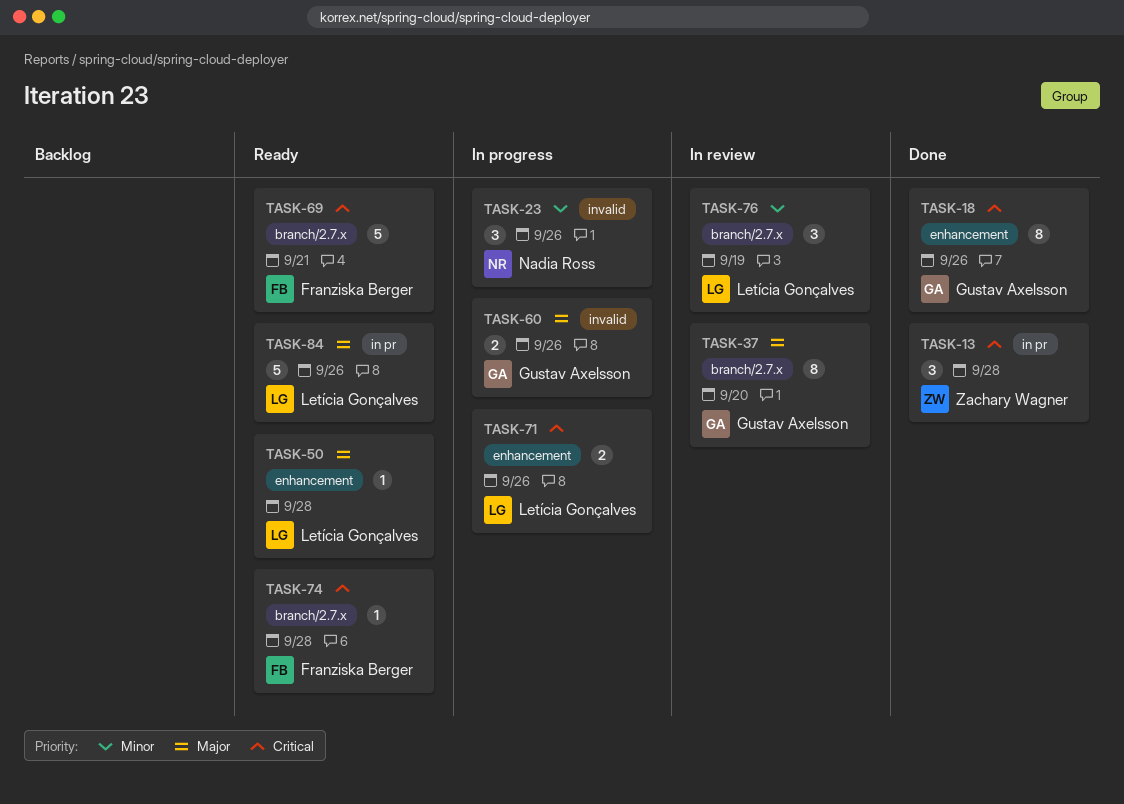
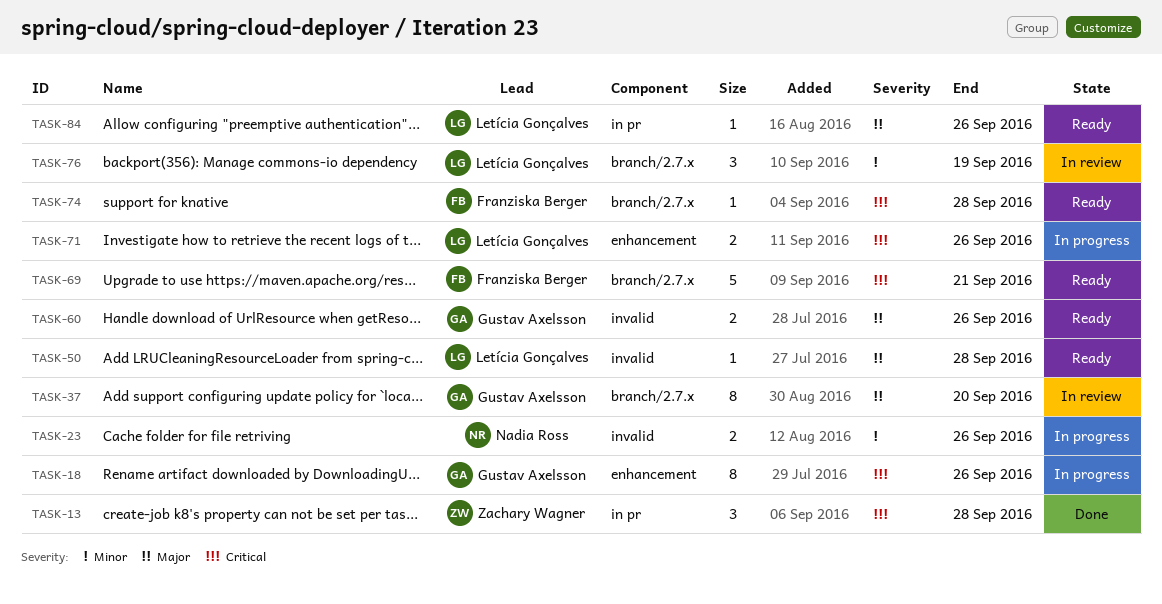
TASK-18, status: Done -> In progress
TASK-23, estimate: 3 -> 2
TASK-50, label: enhancement -> invalid
TASK-60, status: In progress -> Ready
TASK-84, estimate: 5 -> 1

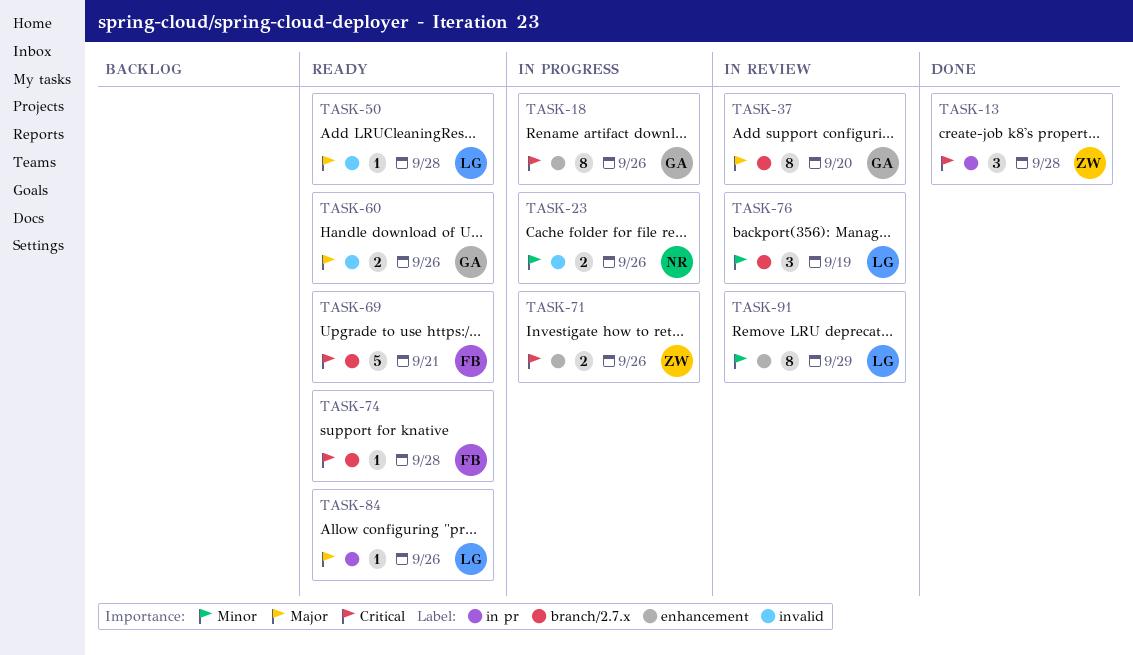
TASK-71, owner: Letícia Gonçalves -> Zachary Wagner
TASK-91: none -> present

